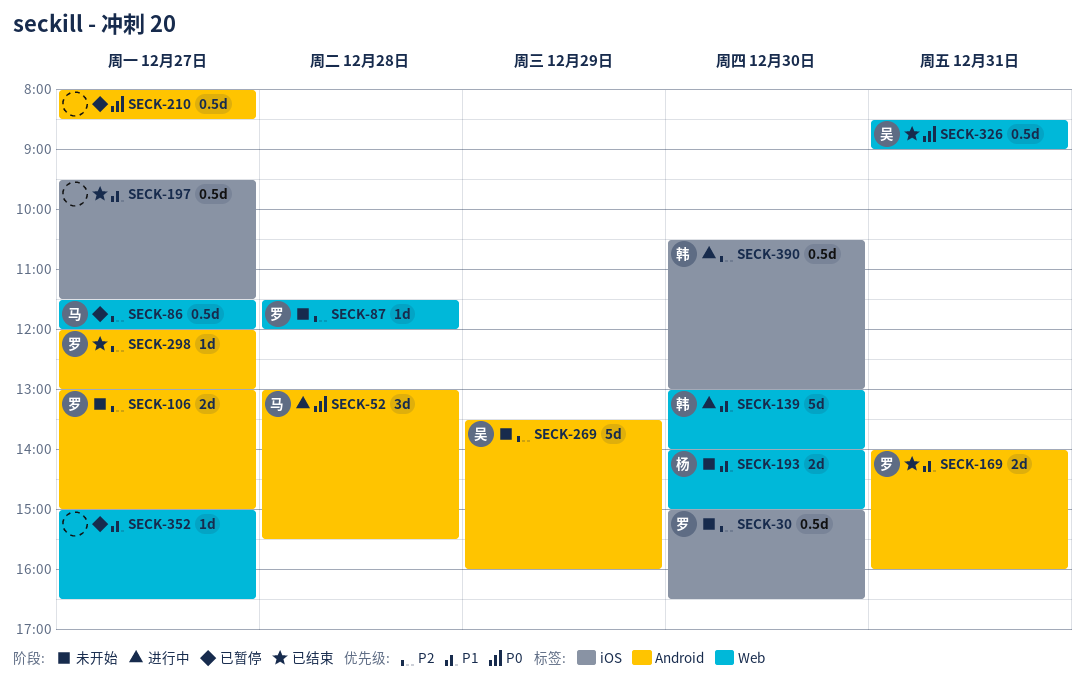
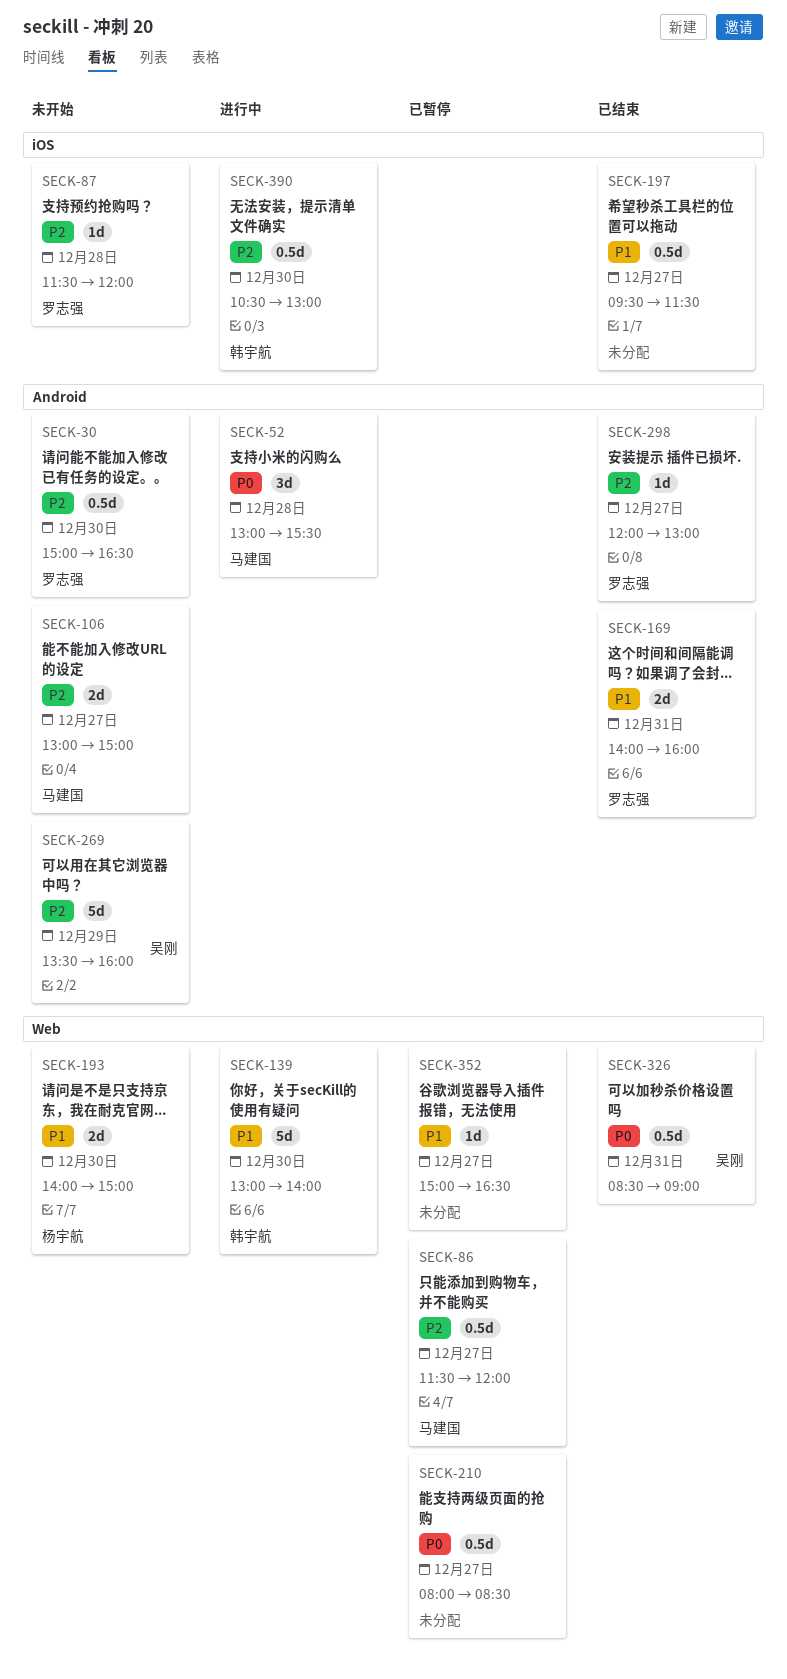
SECK-30, label: iOS -> Android
SECK-87, label: Web -> iOS
SECK-106, owner: 罗志强 -> 马建国
SECK-210, label: Android -> Web

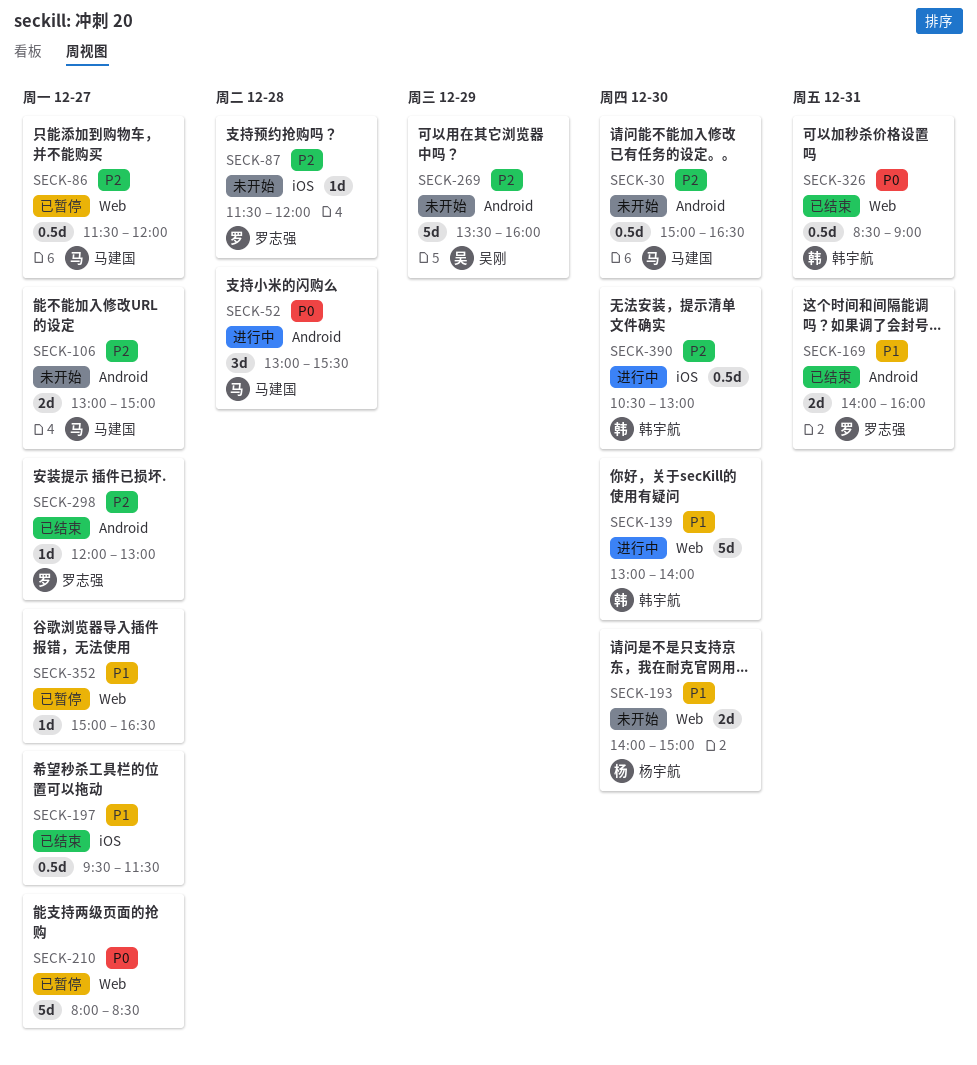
SECK-30, owner: 罗志强 -> 马建国
SECK-210, estimate: 0.5d -> 5d
SECK-326, owner: 吴刚 -> 韩宇航

